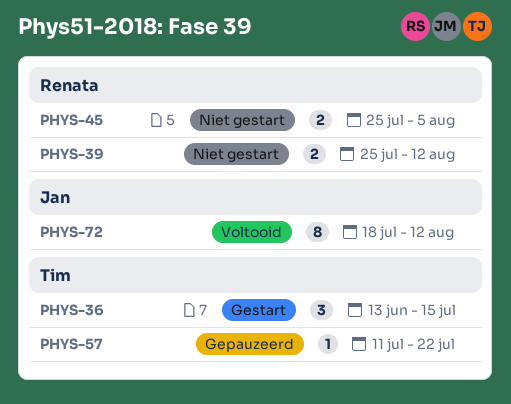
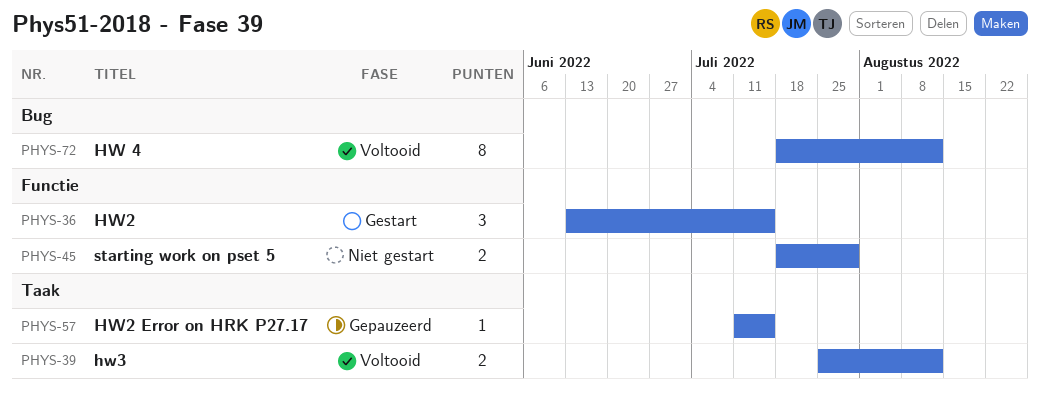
PHYS-39, status: Niet gestart -> Voltooid
PHYS-45, start: Jul 25 -> Jul 18
PHYS-45, due: Aug 5 -> Jul 29
PHYS-57, due: Jul 22 -> Jul 15

